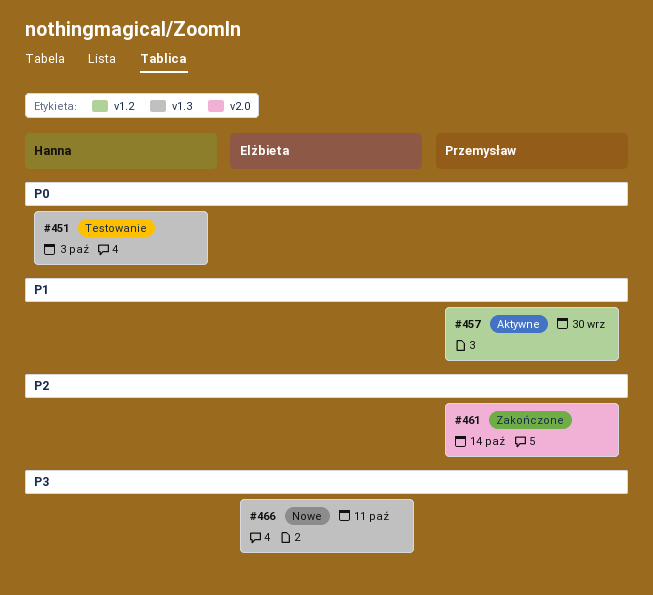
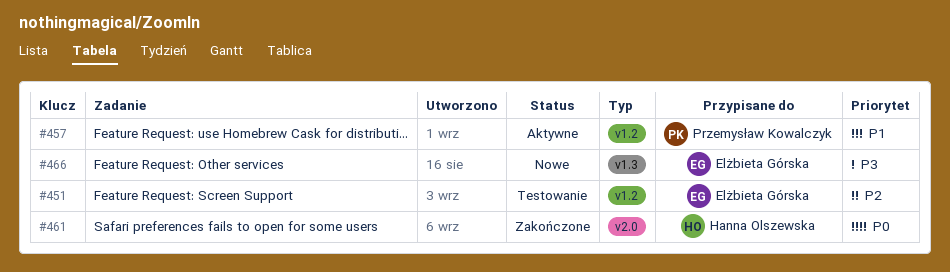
#451, owner: Hanna Olszewska -> Elżbieta Górska
#451, priority: P0 -> P2
#451, label: v1.3 -> v1.2
#461, owner: Przemysław Kowalczyk -> Hanna Olszewska
#461, priority: P2 -> P0

